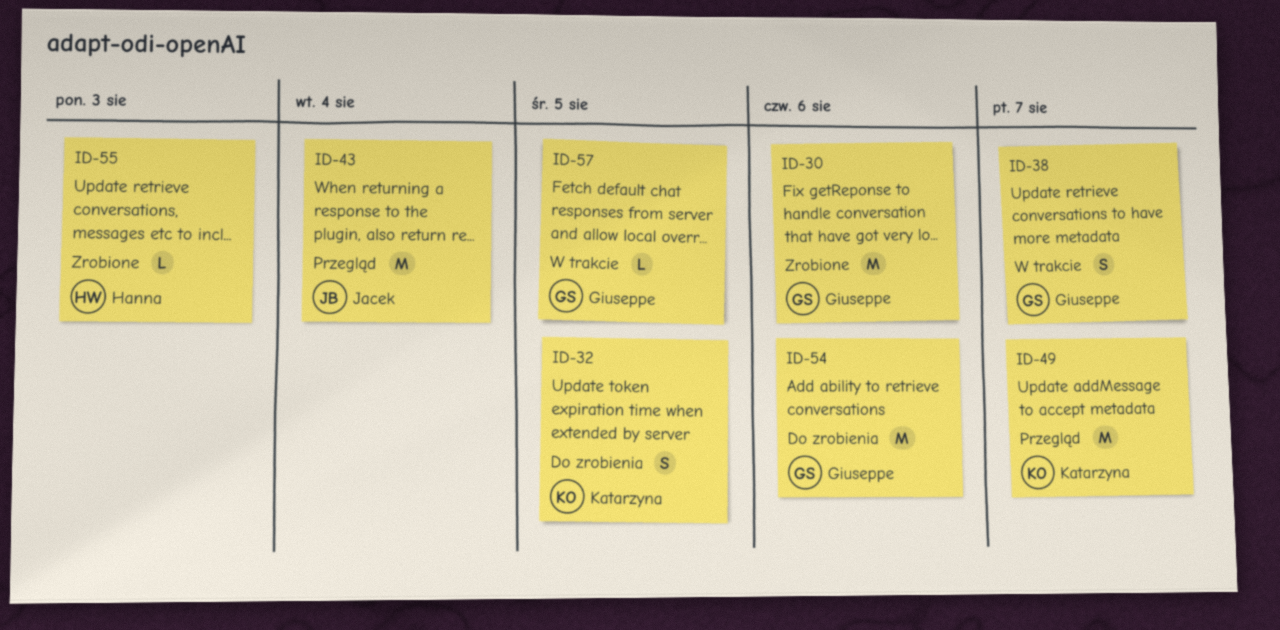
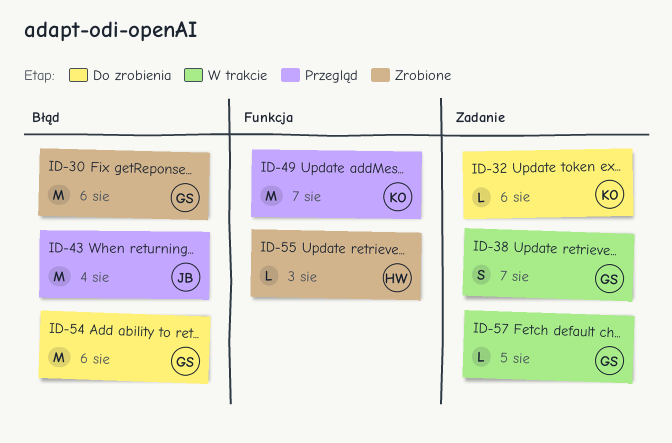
ID-32, estimate: S -> L
ID-32, due: Aug 5 -> Aug 6

